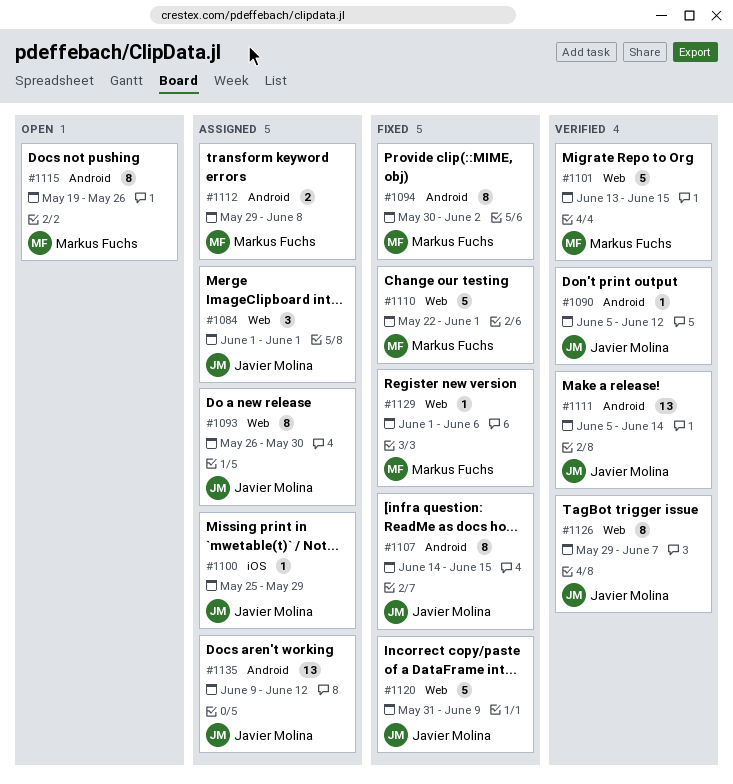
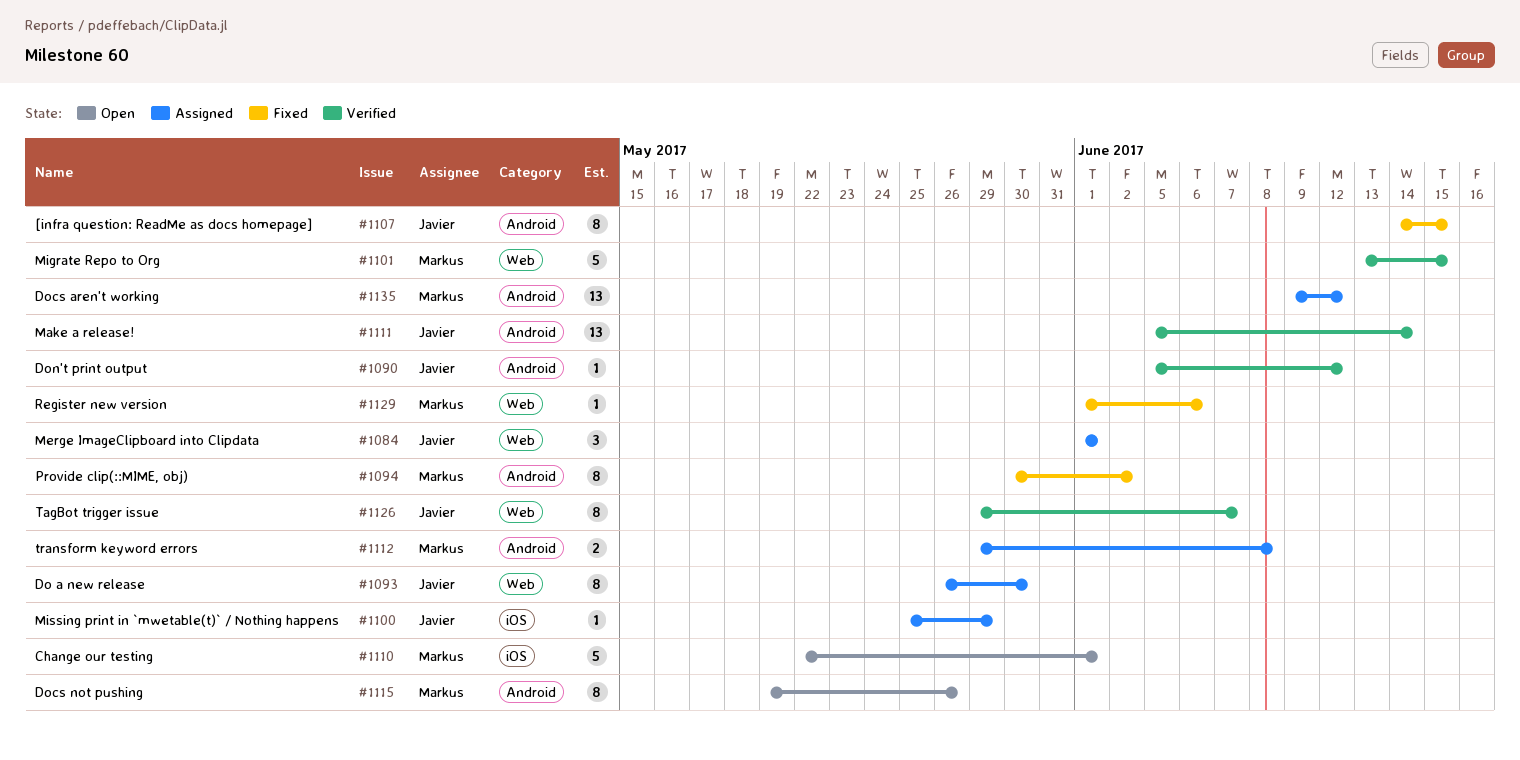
#1110, status: Fixed -> Open
#1110, label: Web -> iOS
#1120: present -> none
#1135, owner: Javier Molina -> Markus Fuchs

